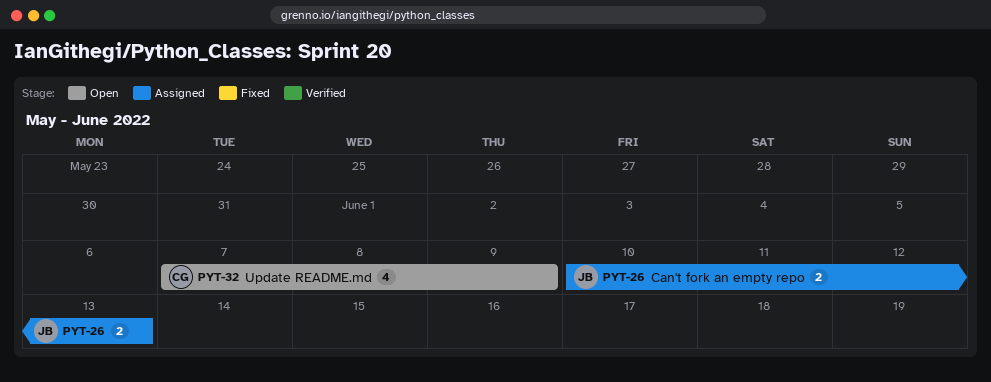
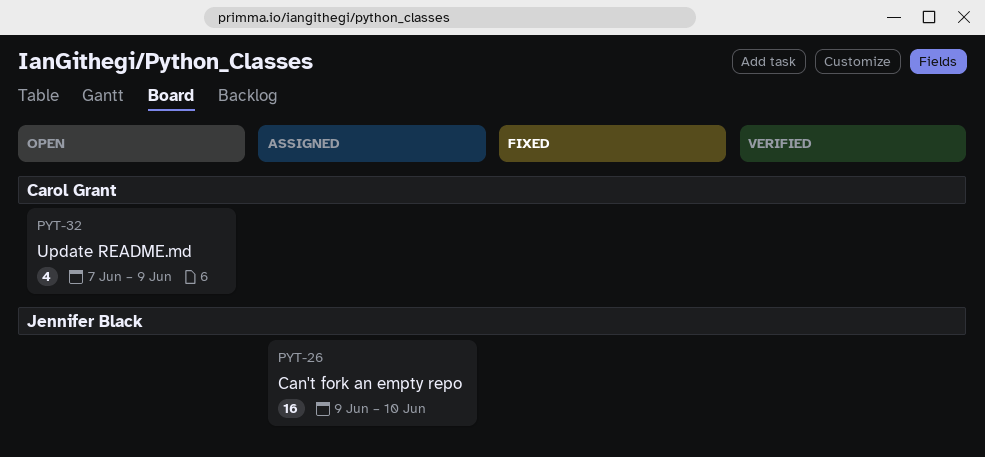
PYT-26, estimate: 2 -> 16
PYT-26, start: Jun 10 -> Jun 9
PYT-26, due: Jun 13 -> Jun 10

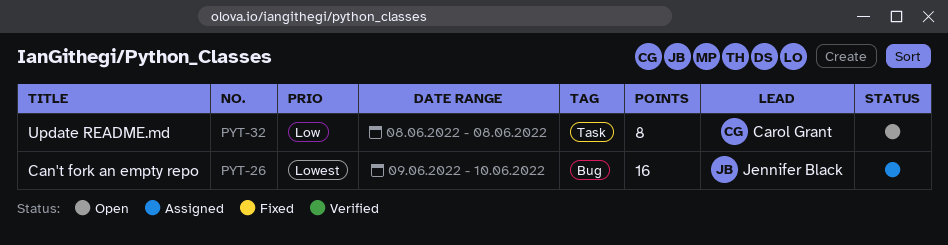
PYT-32, estimate: 4 -> 8
PYT-32, start: Jun 7 -> Jun 8
PYT-32, due: Jun 9 -> Jun 8

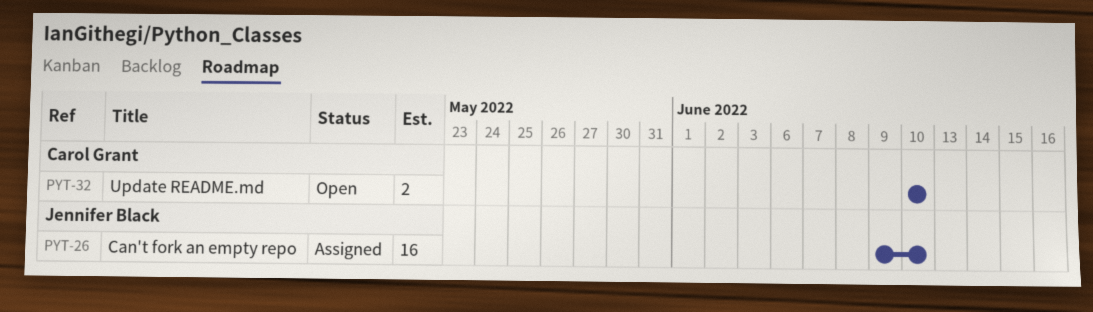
PYT-32, estimate: 8 -> 2
PYT-32, start: Jun 8 -> Jun 10
PYT-32, due: Jun 8 -> Jun 10

